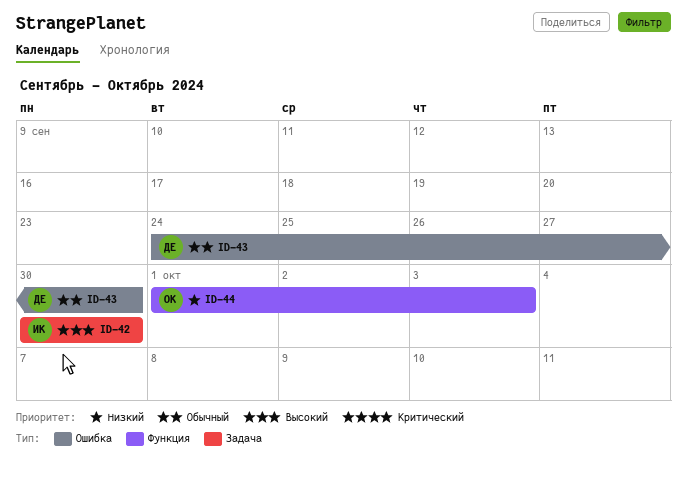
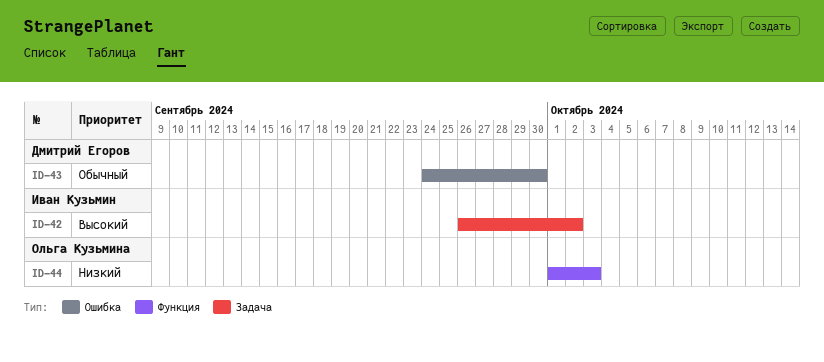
ID-42, start: Sep 30 -> Sep 26
ID-42, due: Sep 30 -> Oct 2

